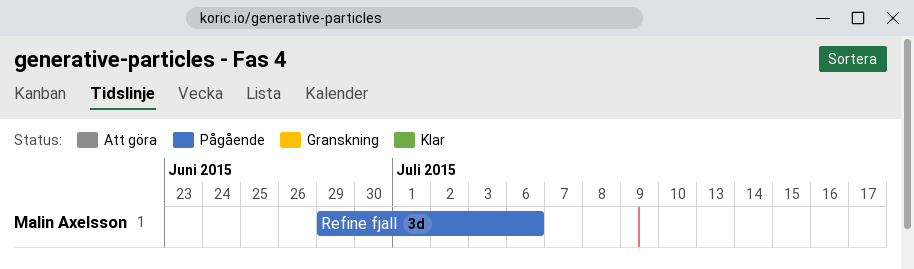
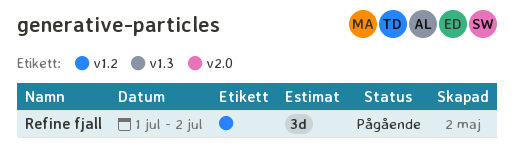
Refine fjall, start: Jun 29 -> Jul 1
Refine fjall, due: Jul 6 -> Jul 2

